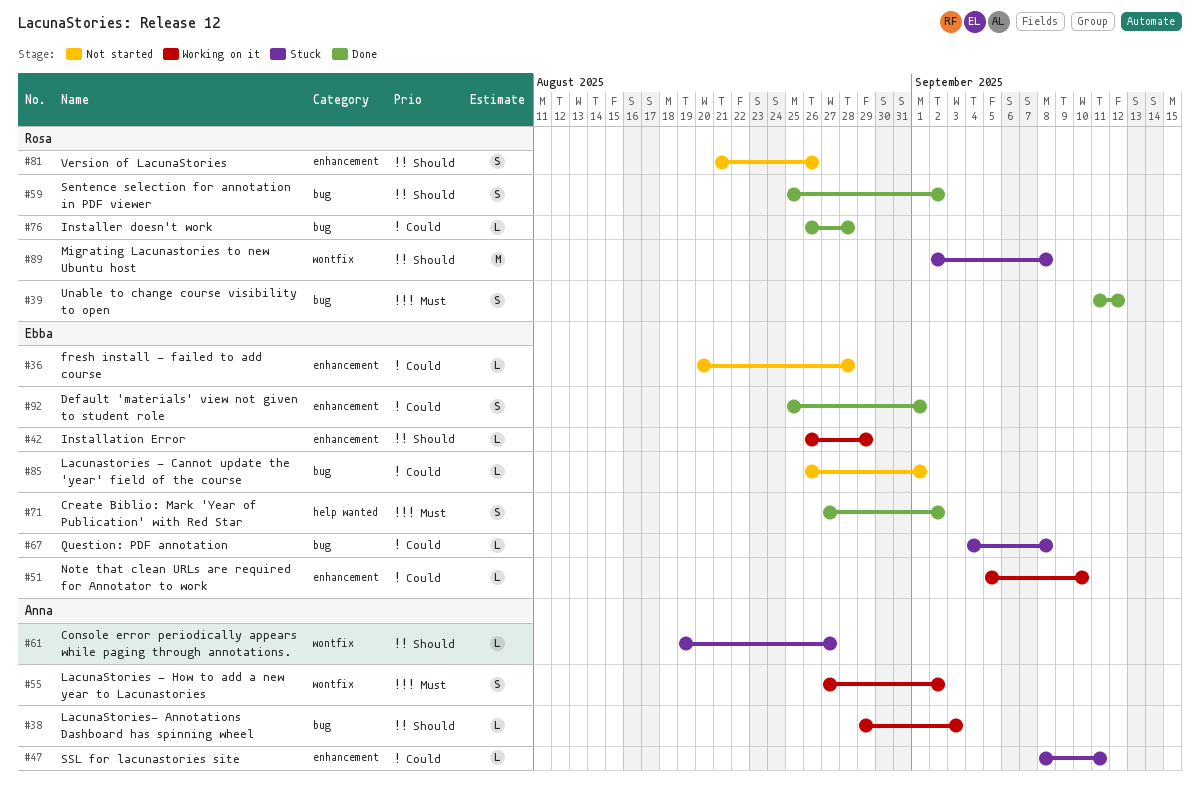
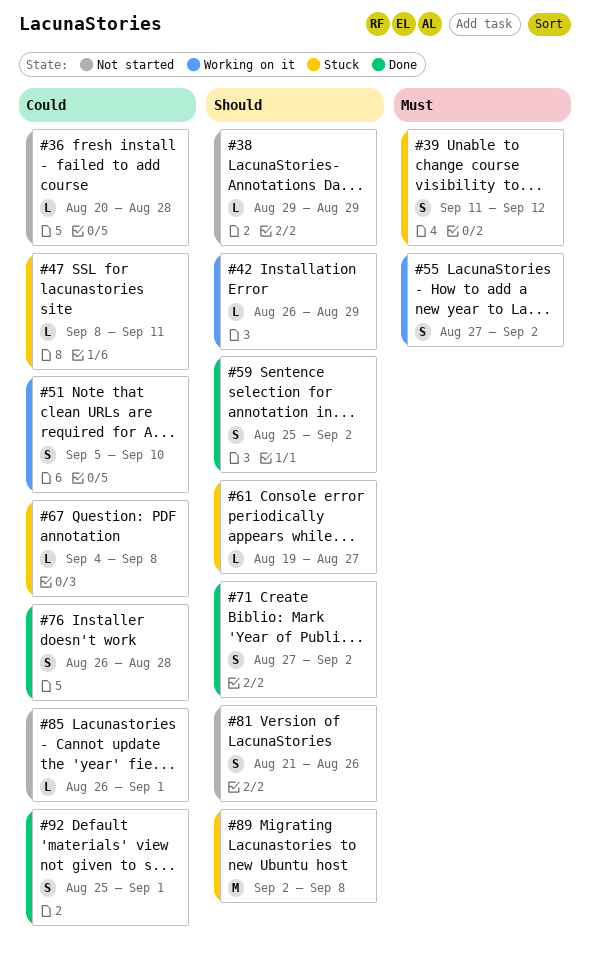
#38, status: Working on it -> Not started
#38, due: Sep 3 -> Aug 29
#39, status: Done -> Stuck
#51, estimate: L -> S
#71, priority: Must -> Should
#76, estimate: L -> S

